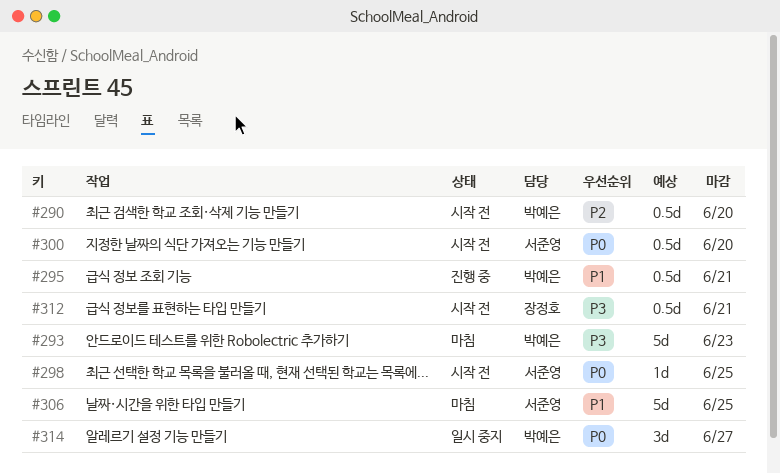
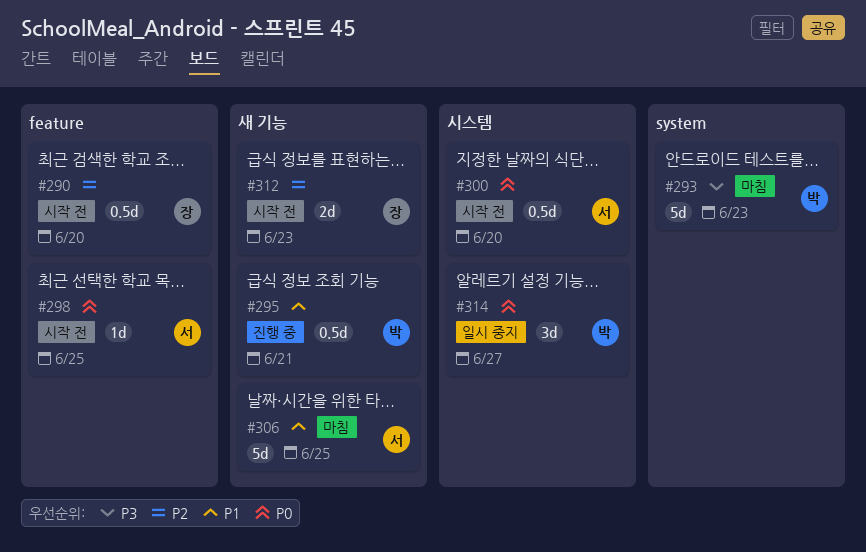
#290, owner: 박예은 -> 장정호
#312, priority: P3 -> P2
#312, estimate: 0.5d -> 2d
#312, due: Jun 21 -> Jun 23

